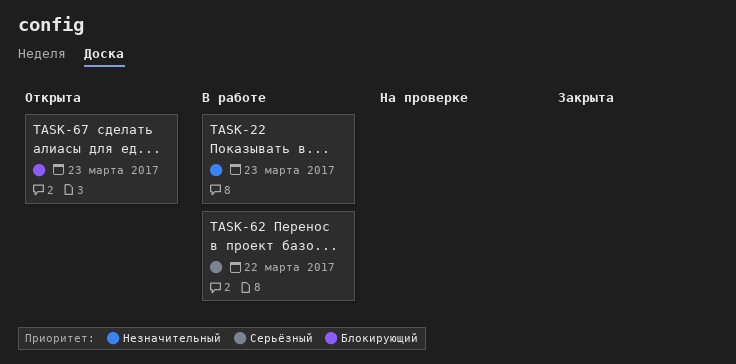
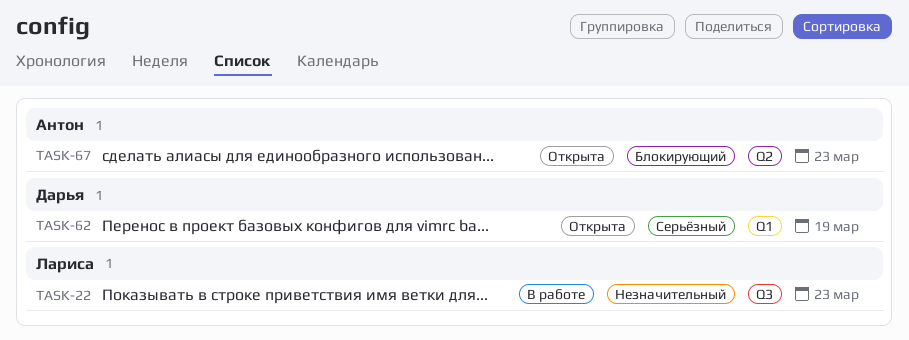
TASK-62, status: В работе -> Открыта
TASK-62, due: Mar 22 -> Mar 19

